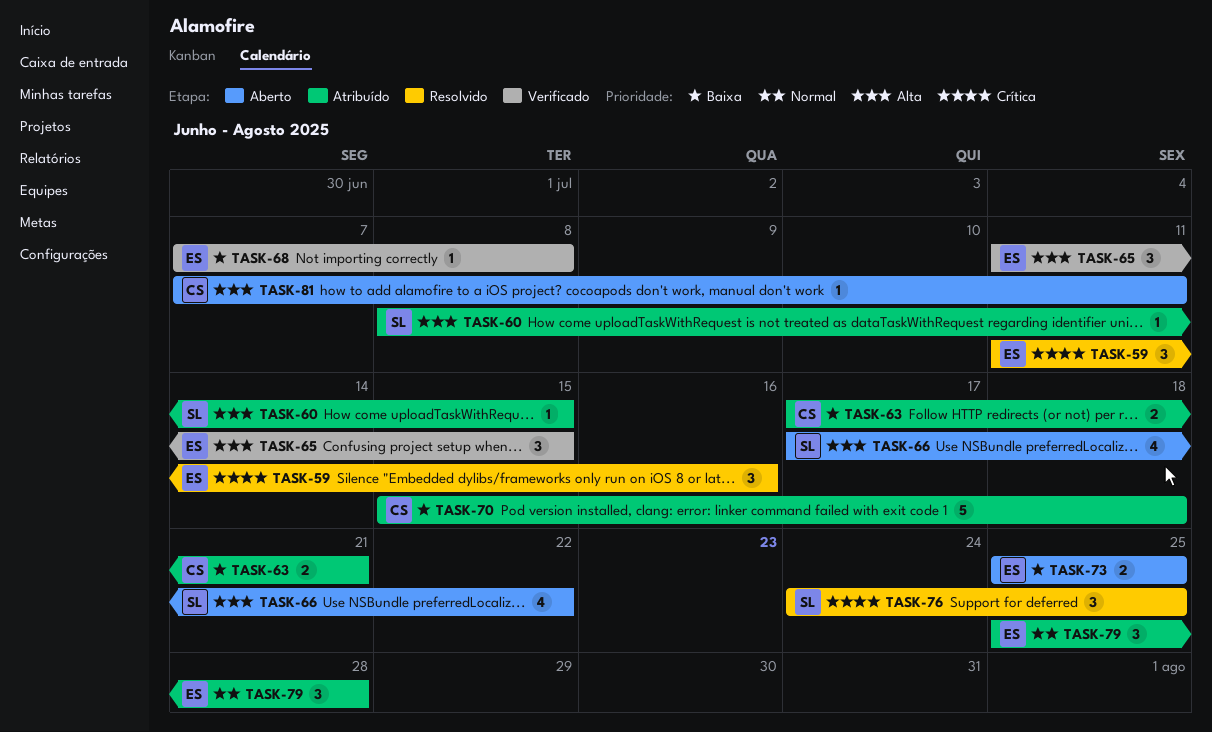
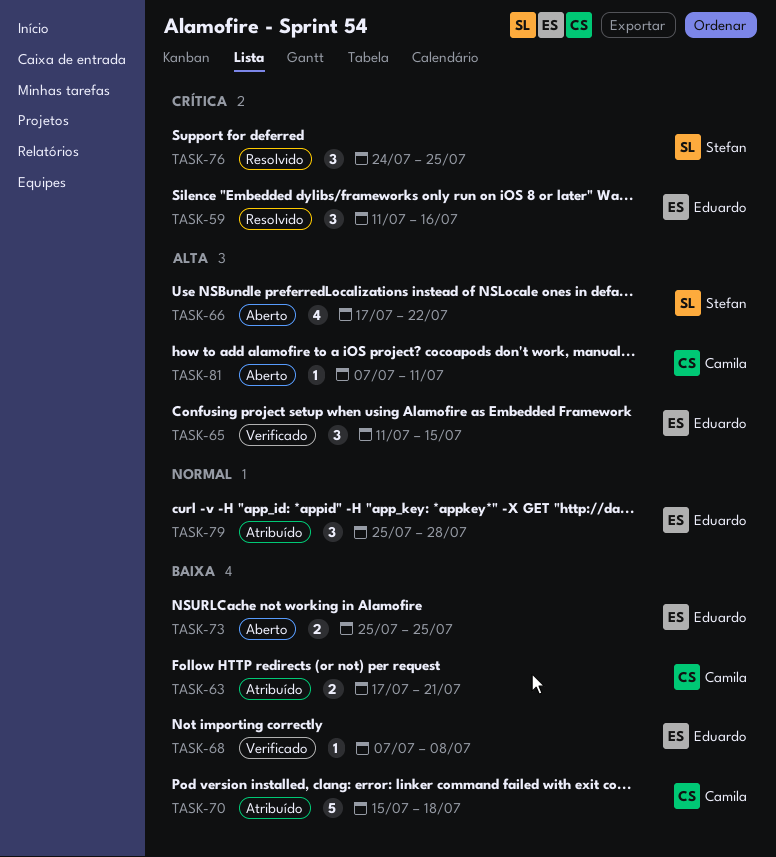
TASK-60: present -> none

